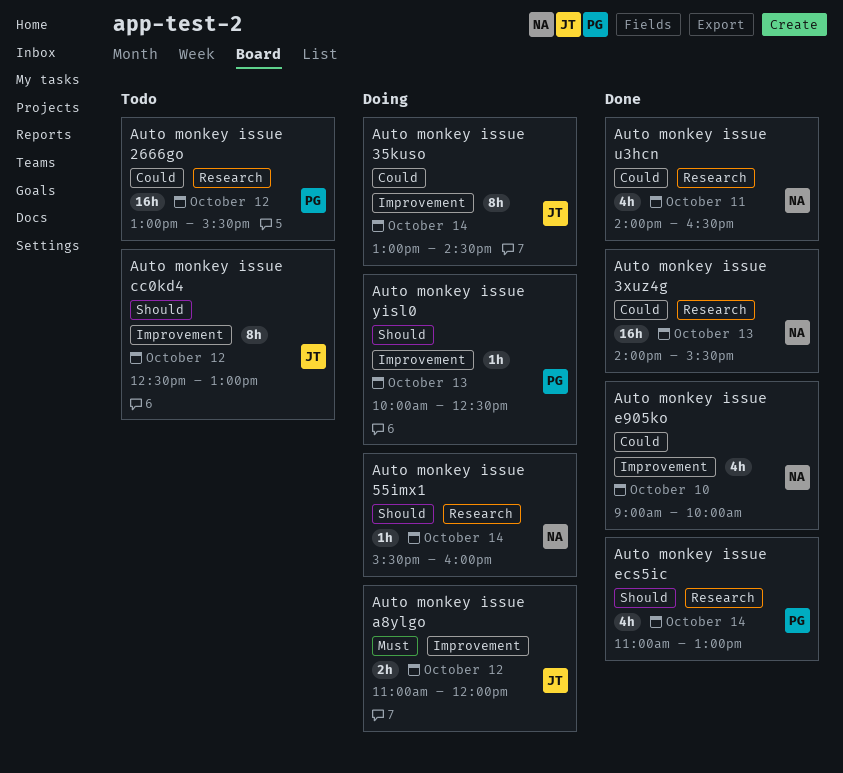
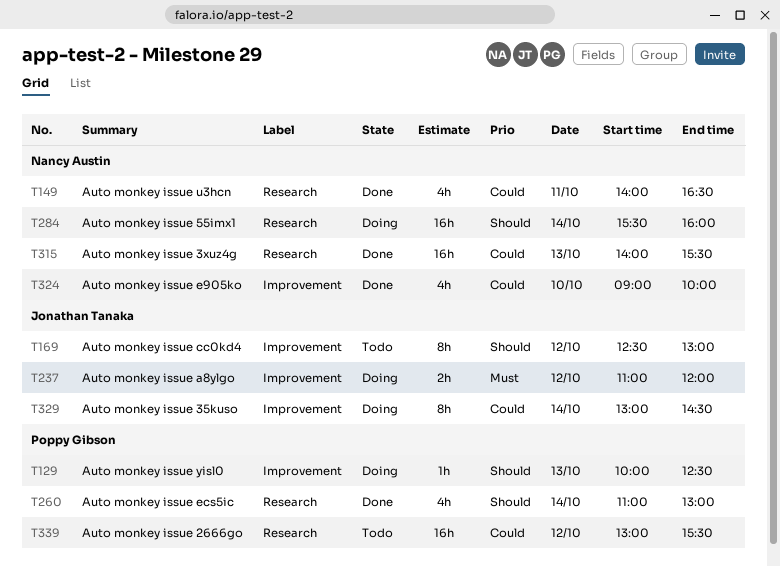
Auto monkey issue 55imx1, estimate: 1h -> 16h

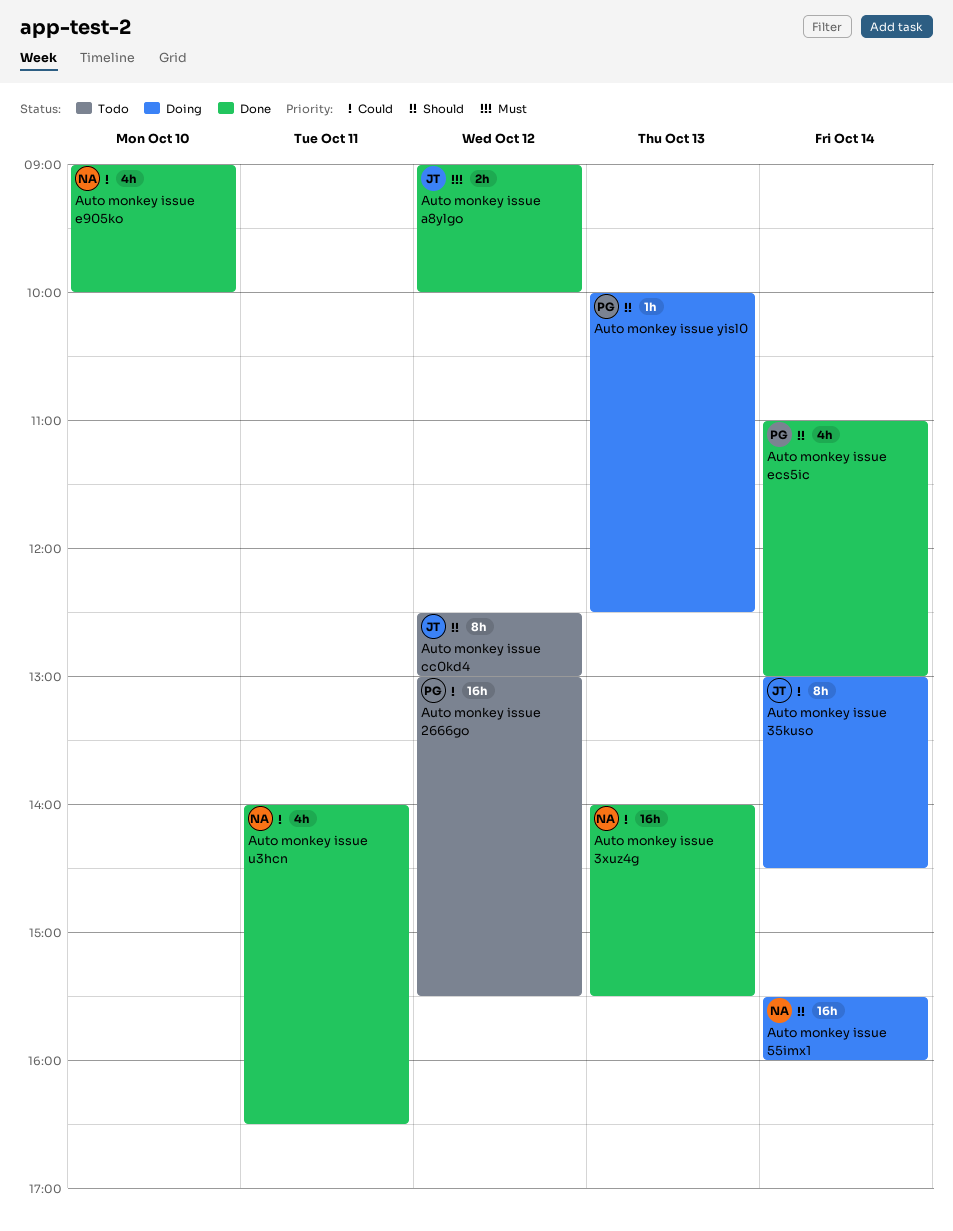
Auto monkey issue a8ylgo, status: Doing -> Done
Auto monkey issue a8ylgo, begins: 11:00 -> 09:00
Auto monkey issue a8ylgo, ends: 12:00 -> 10:00

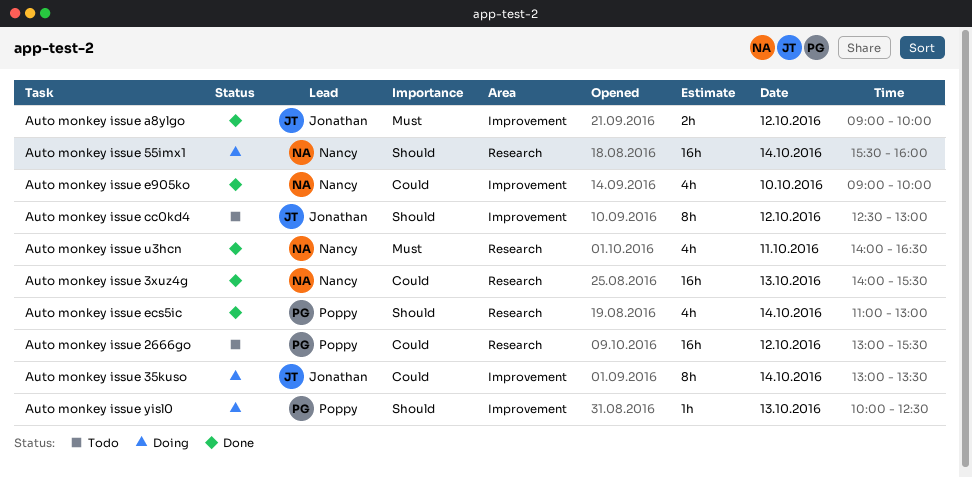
Auto monkey issue 35kuso, ends: 14:30 -> 13:30
Auto monkey issue u3hcn, priority: Could -> Must

